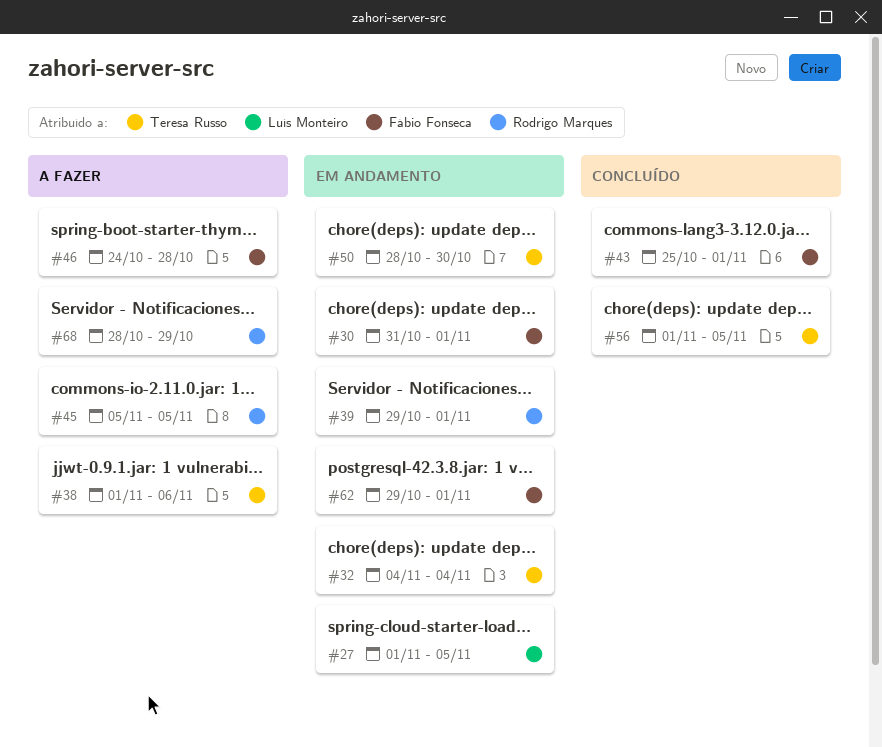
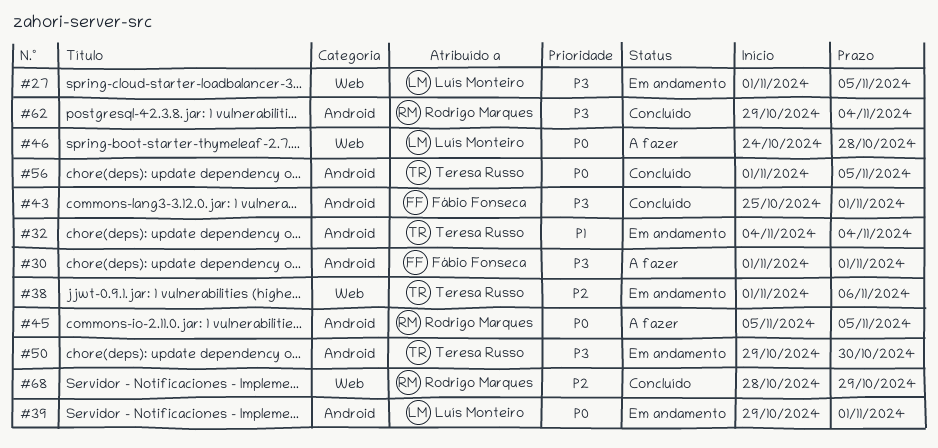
#30, status: Em andamento -> A fazer
#30, start: Oct 31 -> Nov 1
#38, status: A fazer -> Em andamento
#39, owner: Rodrigo Marques -> Luís Monteiro
#46, owner: Fábio Fonseca -> Luís Monteiro
#50, start: Oct 28 -> Oct 29
#62, status: Em andamento -> Concluído
#62, owner: Fábio Fonseca -> Rodrigo Marques
#62, due: Nov 1 -> Nov 4
#68, status: A fazer -> Concluído

